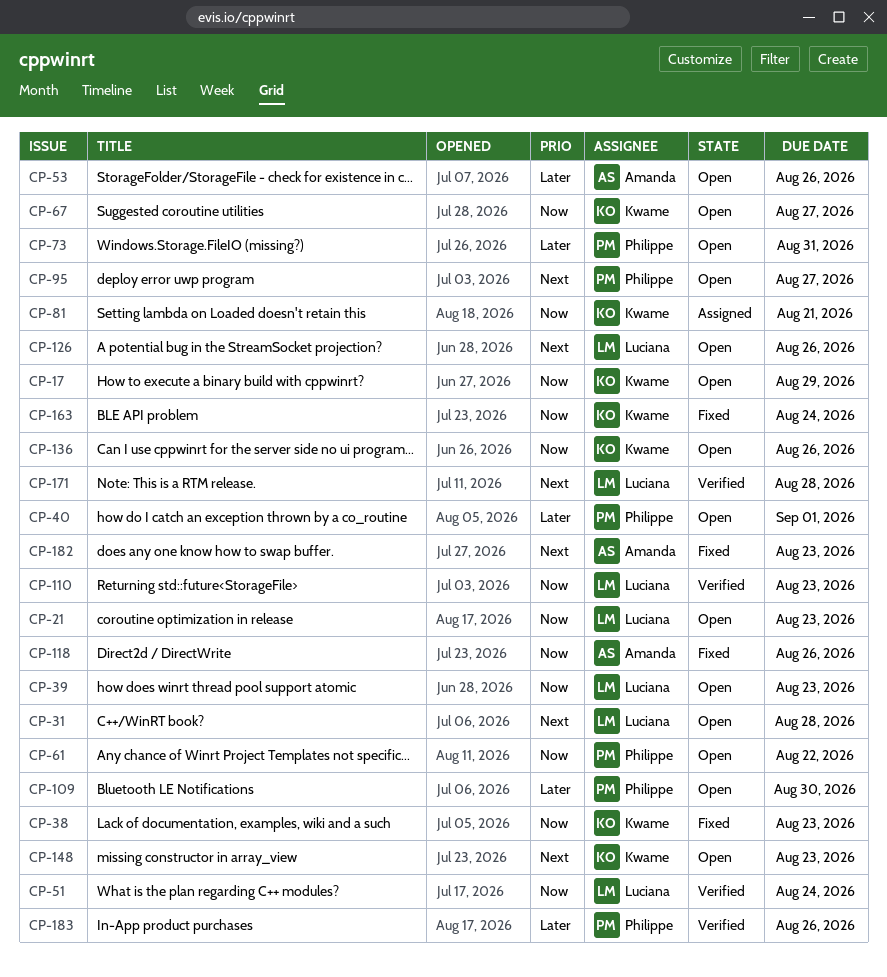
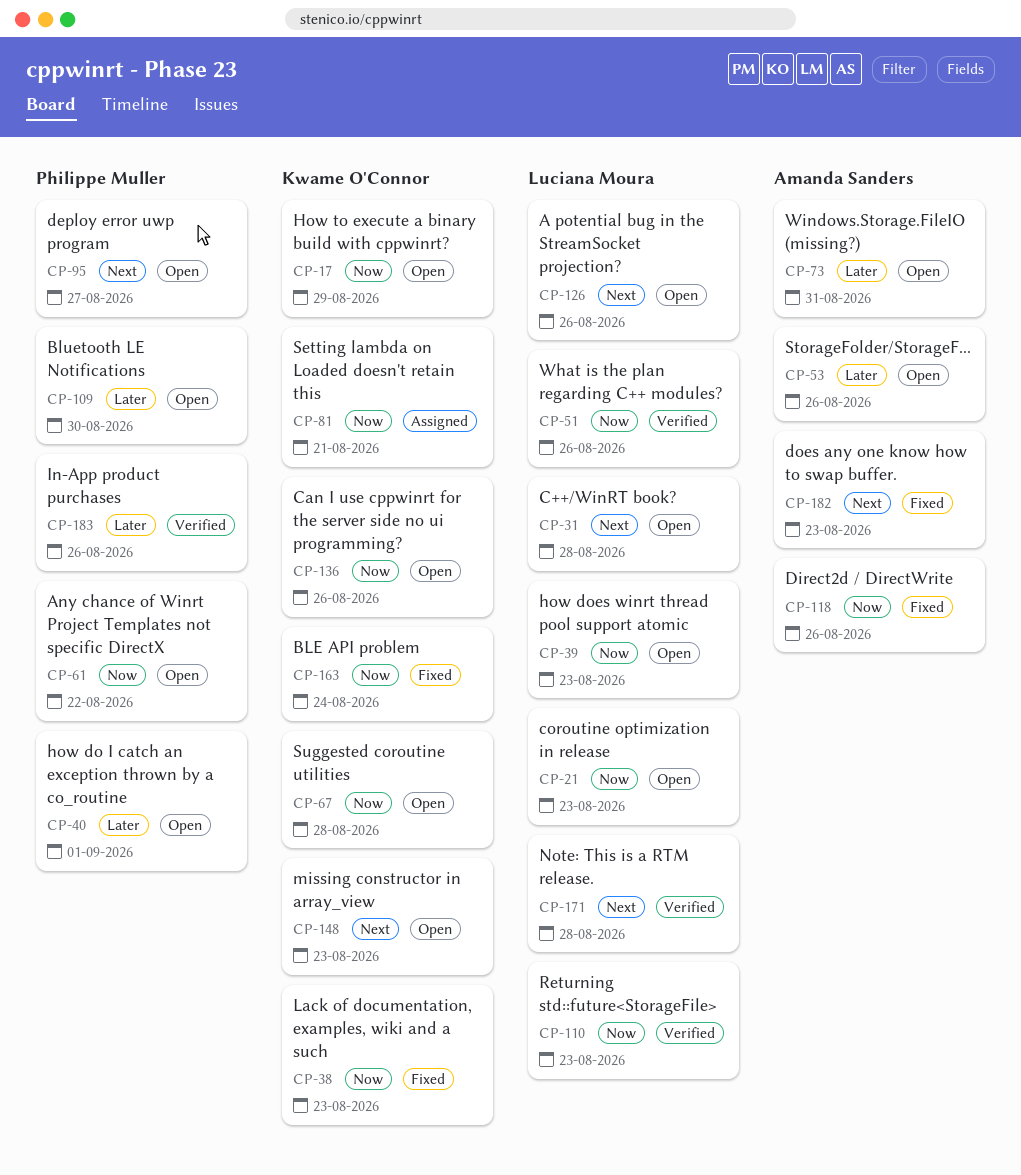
CP-51, due: Aug 24 -> Aug 26
CP-67, due: Aug 27 -> Aug 28
CP-73, owner: Philippe Muller -> Amanda Sanders

